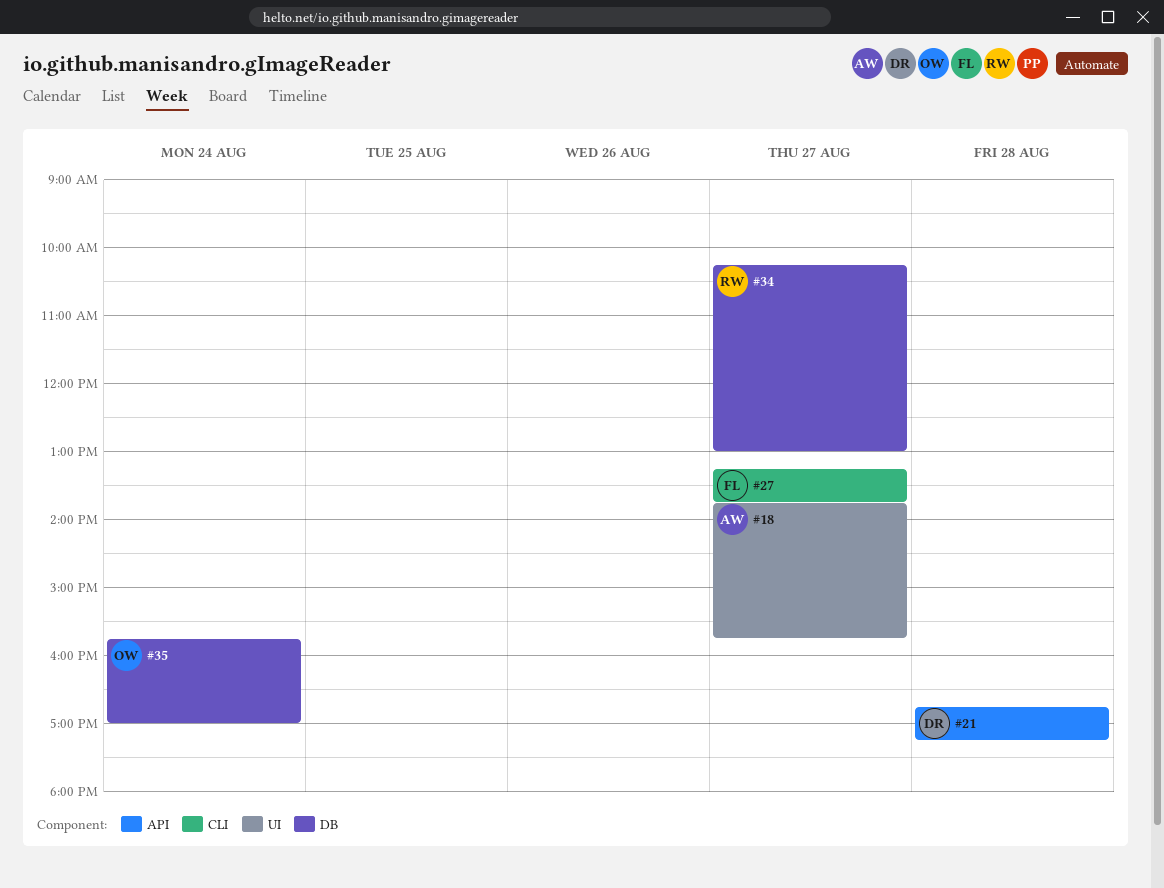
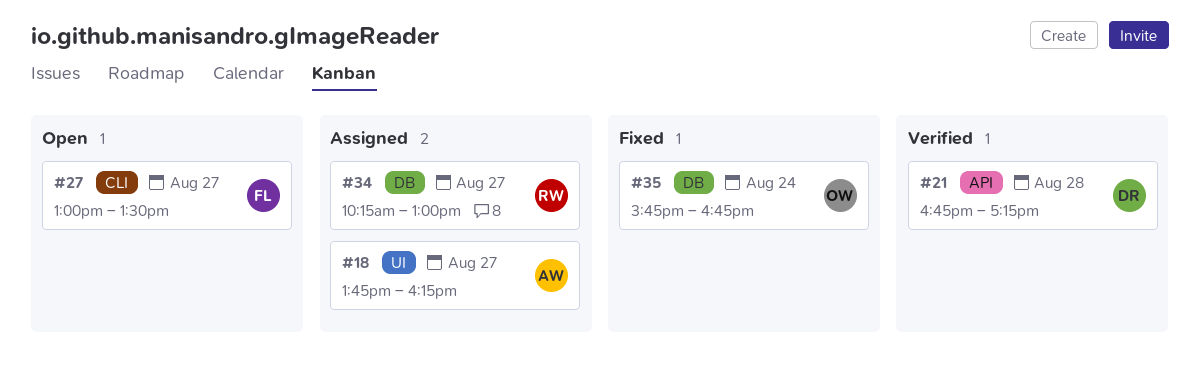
#18, ends: 15:45 -> 16:15
#27, begins: 13:15 -> 13:00
#27, ends: 13:45 -> 13:30
#35, ends: 17:00 -> 16:45

